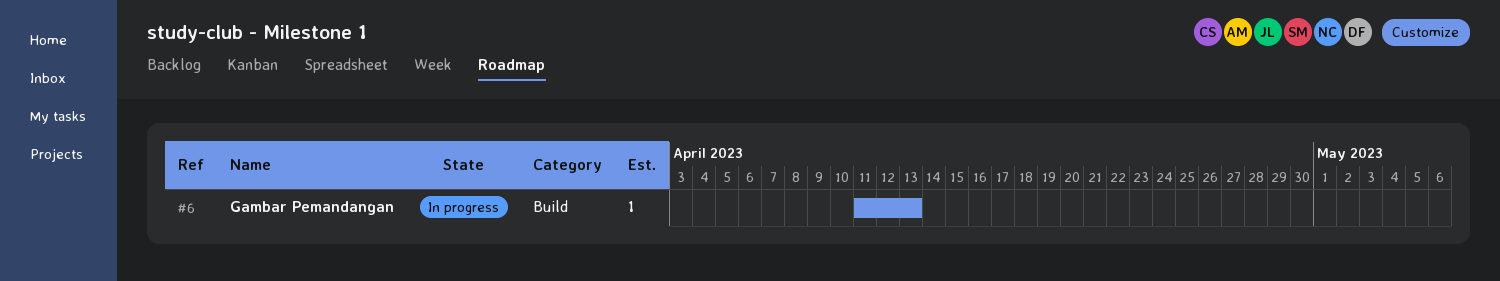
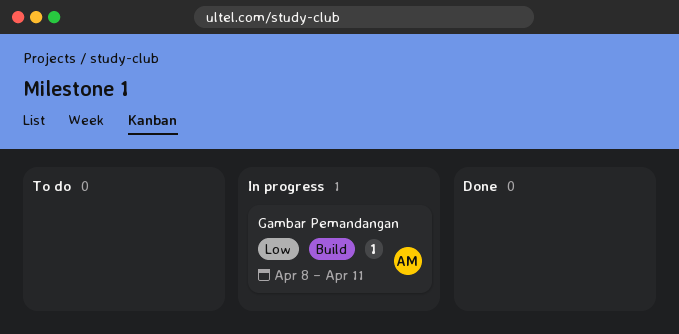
Gambar Pemandangan, start: Apr 11 -> Apr 8
Gambar Pemandangan, due: Apr 13 -> Apr 11

